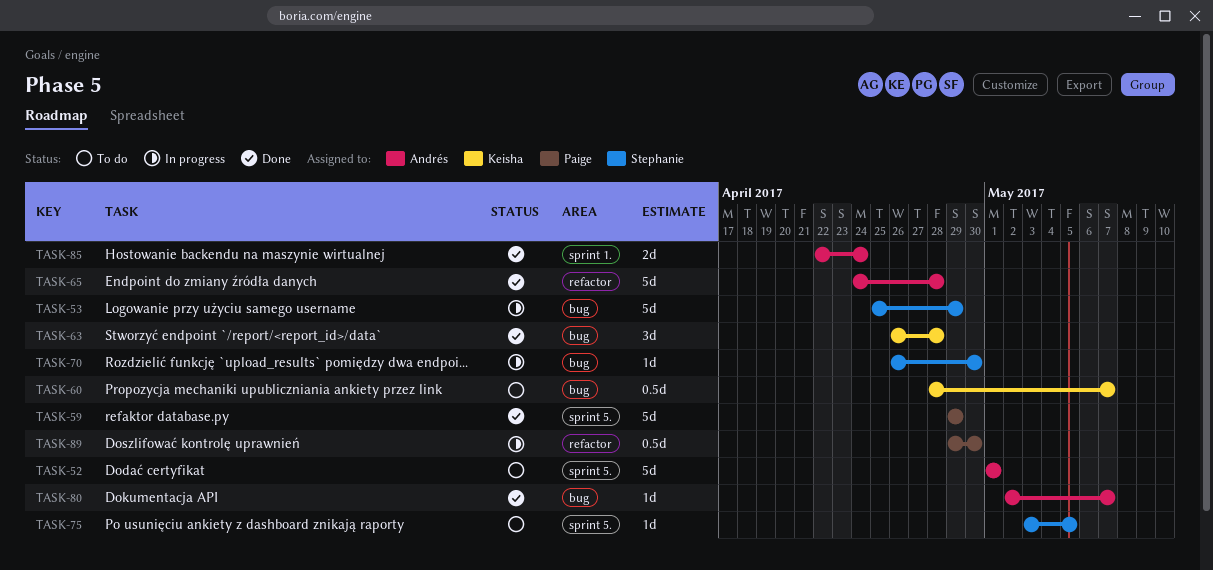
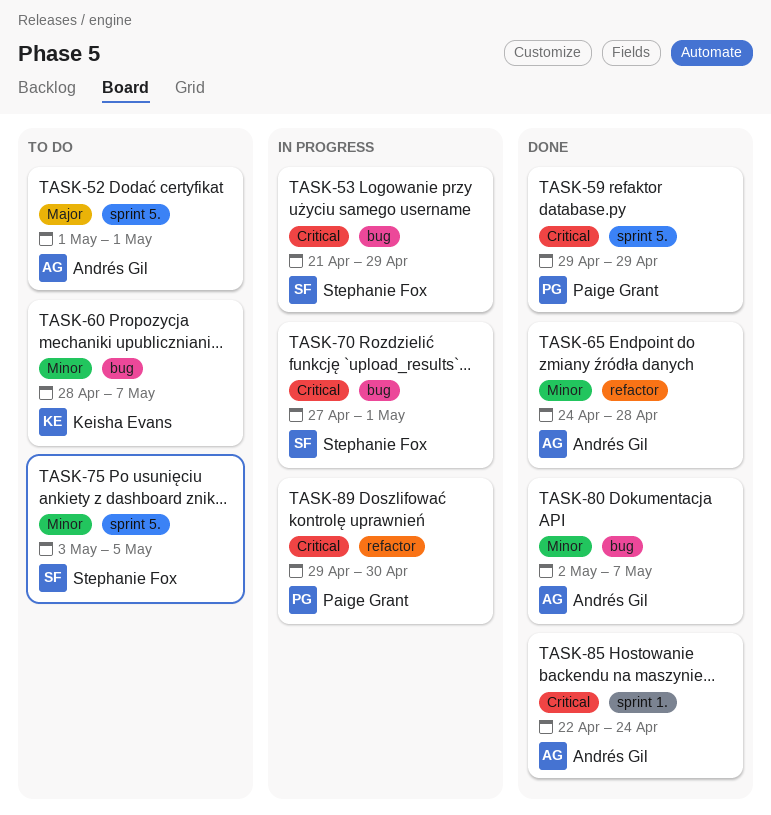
TASK-53, start: Apr 25 -> Apr 21
TASK-63: present -> none
TASK-70, start: Apr 26 -> Apr 27
TASK-70, due: Apr 30 -> May 1

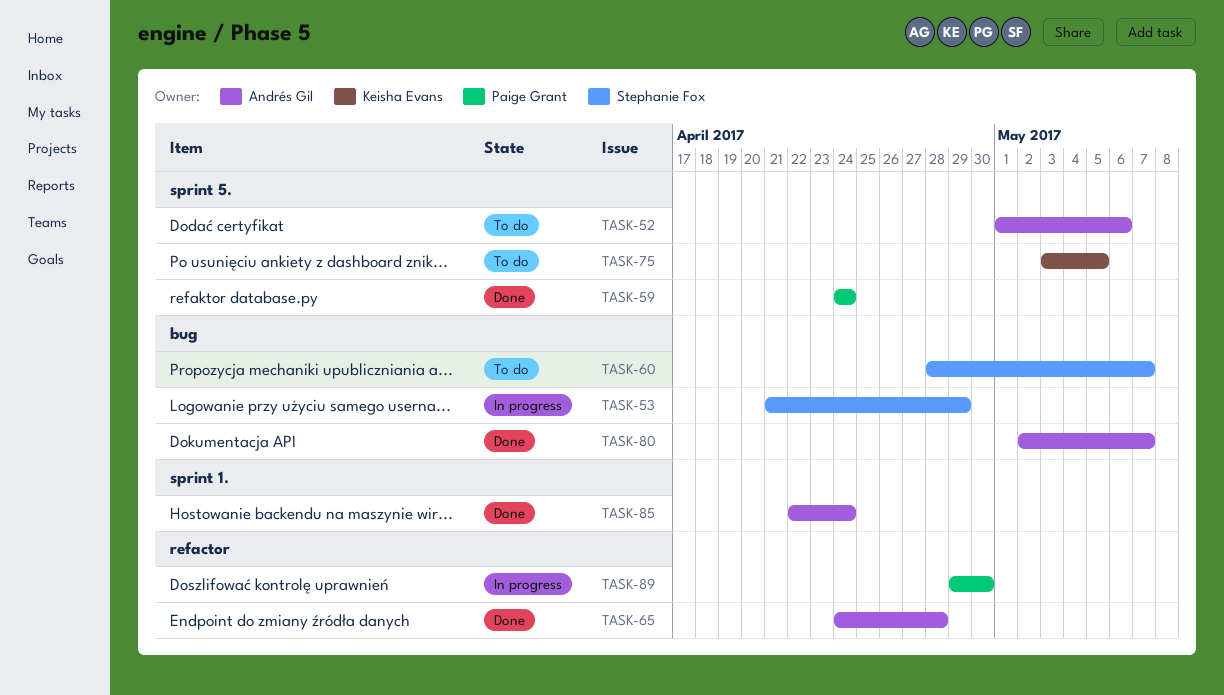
TASK-52, due: May 1 -> May 6
TASK-59, start: Apr 29 -> Apr 24
TASK-59, due: Apr 29 -> Apr 24
TASK-60, owner: Keisha Evans -> Stephanie Fox
TASK-70: present -> none
TASK-75, owner: Stephanie Fox -> Keisha Evans

